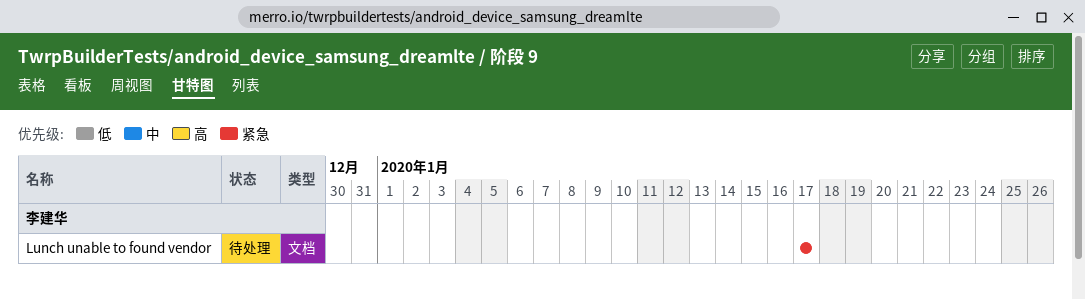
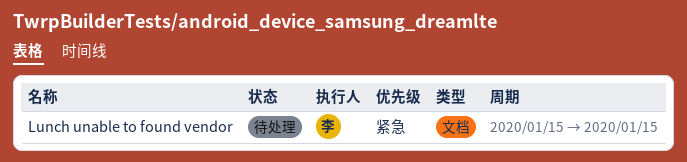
Lunch unable to found vendor, start: Jan 17 -> Jan 15
Lunch unable to found vendor, due: Jan 17 -> Jan 15

